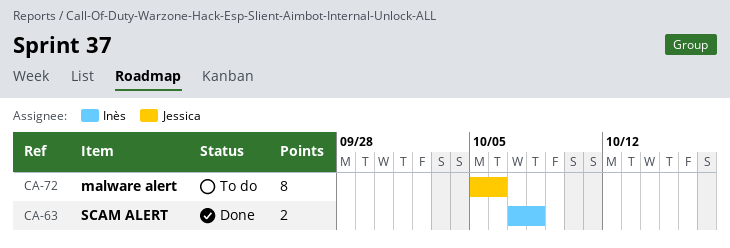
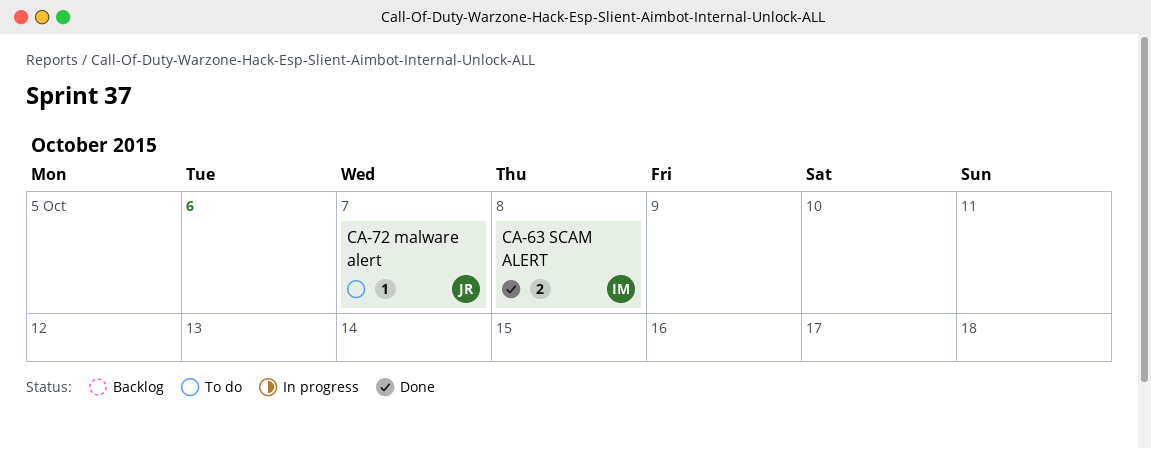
CA-72, estimate: 8 -> 1
CA-72, due: Oct 6 -> Oct 7

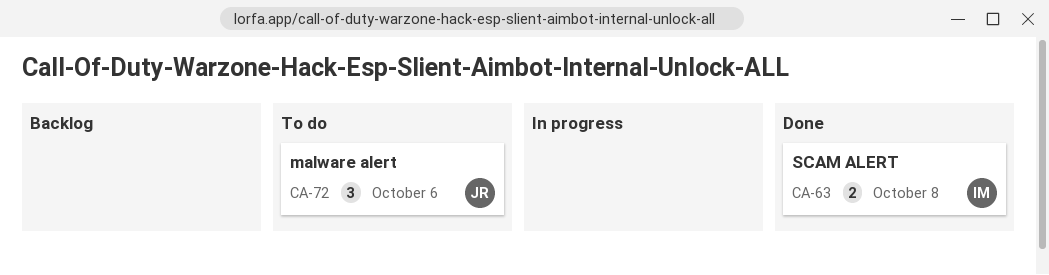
CA-72, estimate: 1 -> 3
CA-72, due: Oct 7 -> Oct 6

